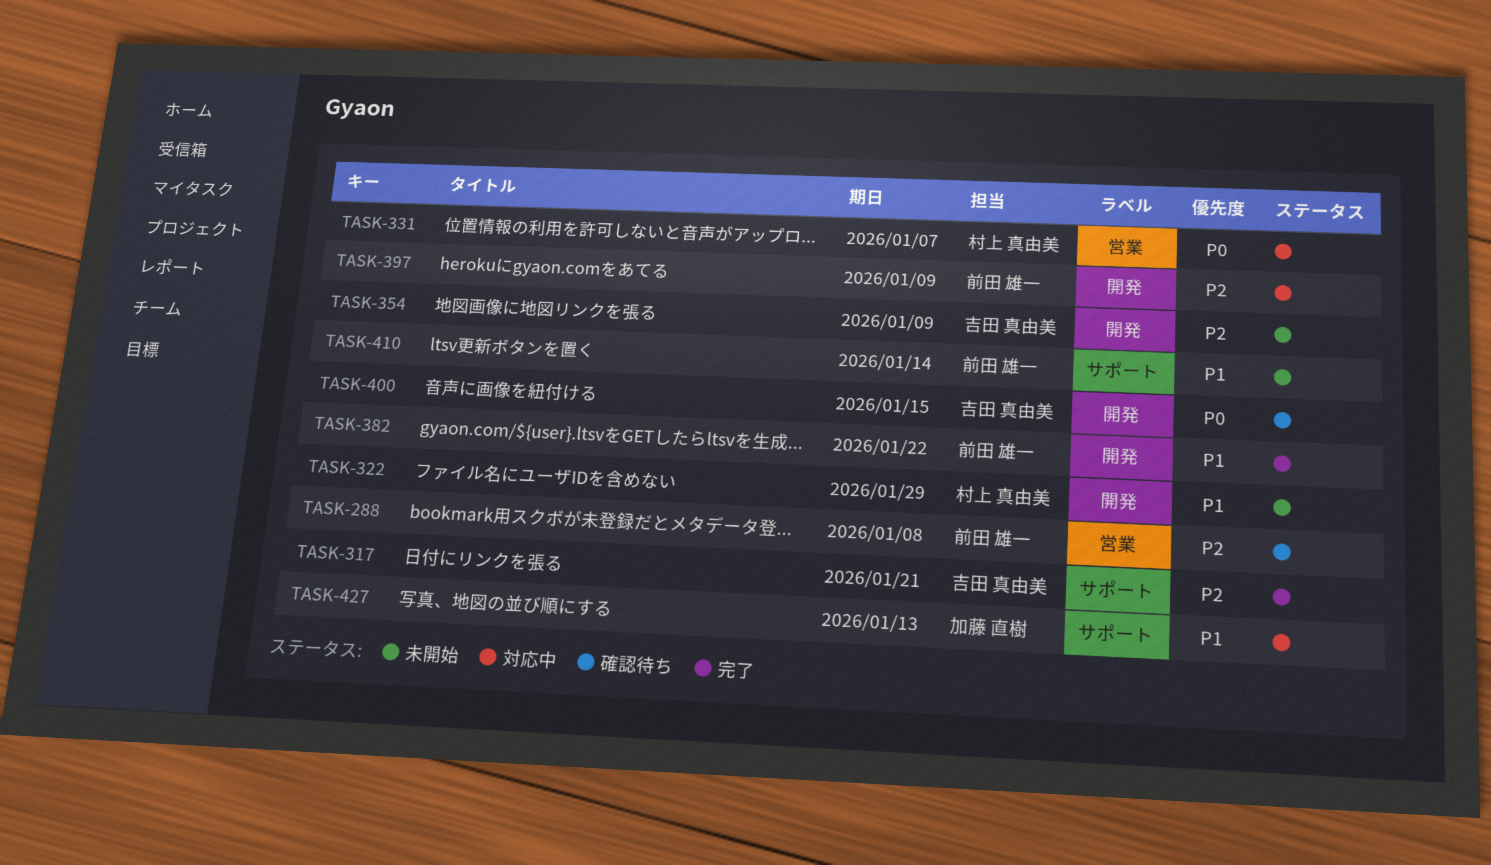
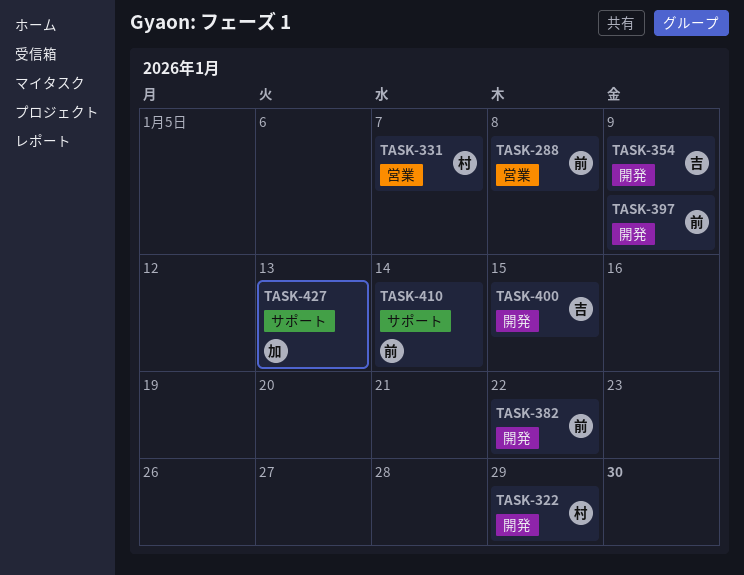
TASK-317: present -> none

